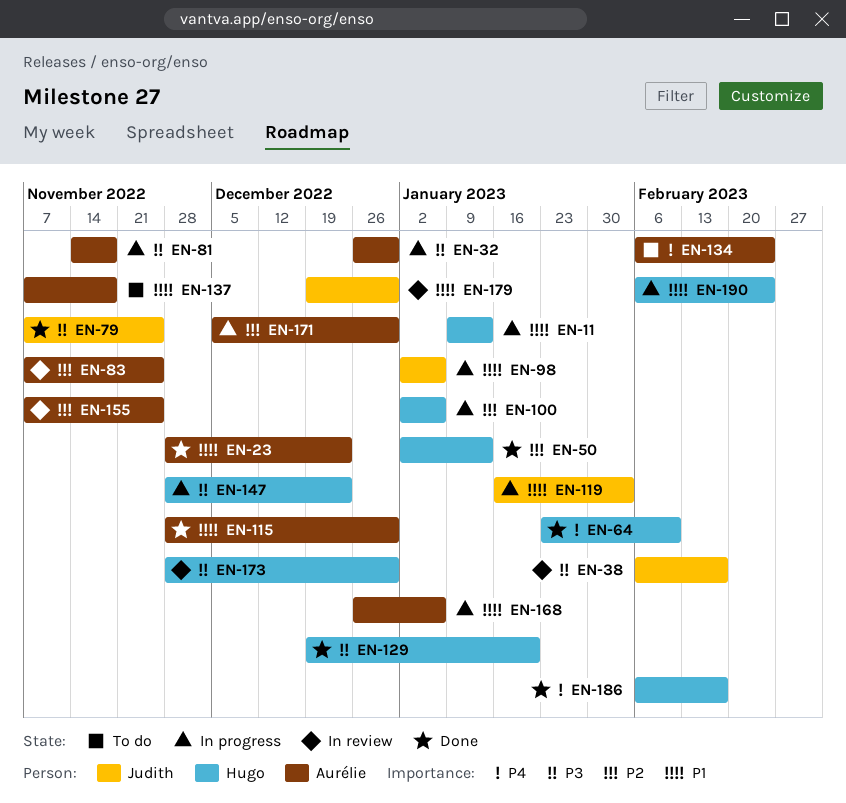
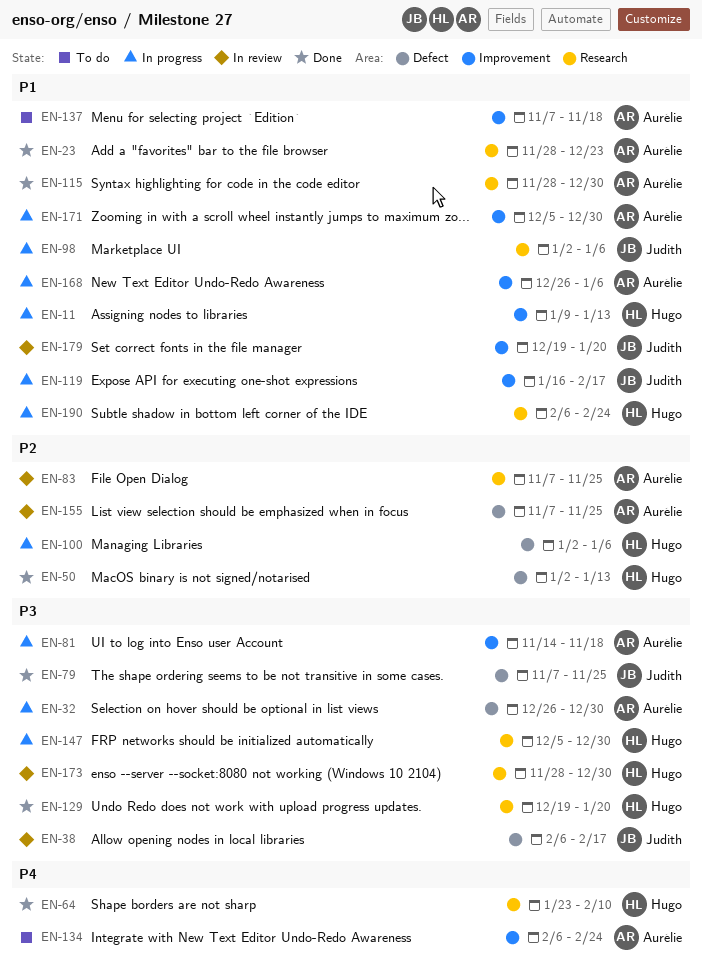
EN-119, due: Feb 3 -> Feb 17
EN-147, start: Nov 28 -> Dec 5
EN-147, due: Dec 23 -> Dec 30
EN-171, priority: P2 -> P1
EN-179, due: Dec 30 -> Jan 20
EN-186: present -> none

